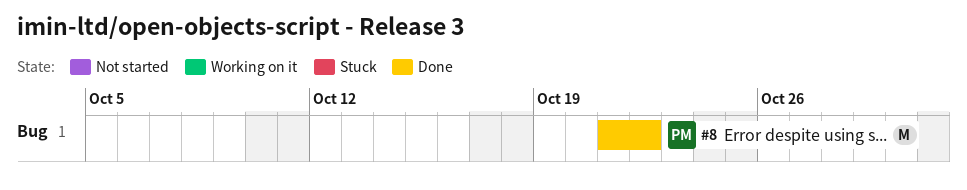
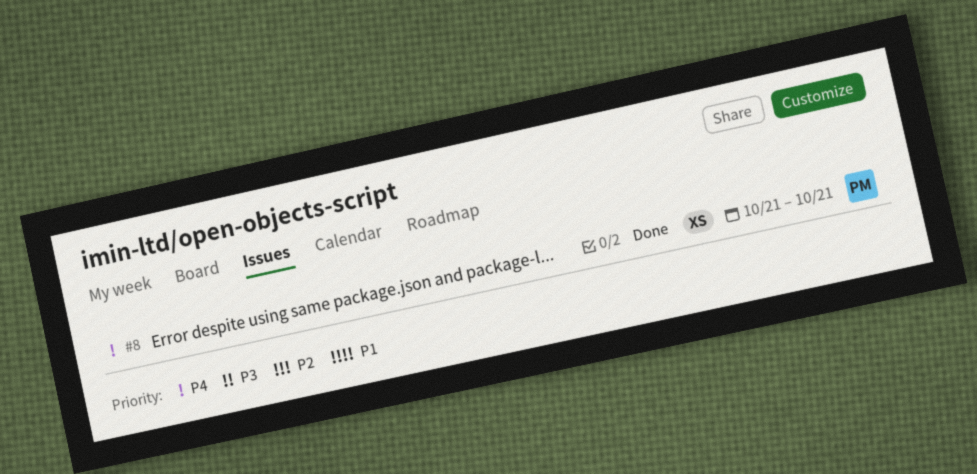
#8, estimate: M -> XS
#8, due: Oct 22 -> Oct 21

